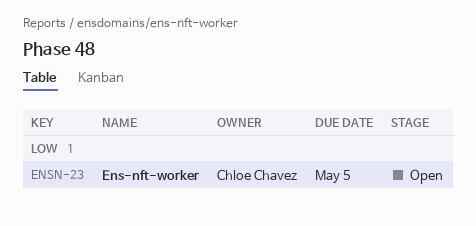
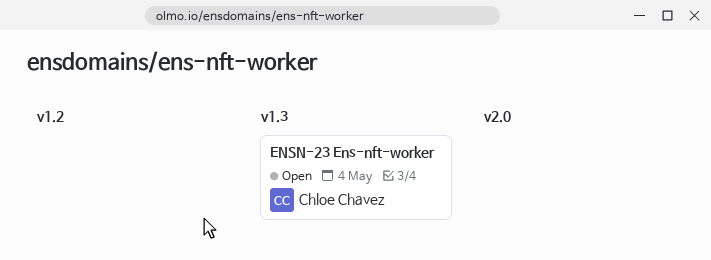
ENSN-23, due: May 5 -> May 4

